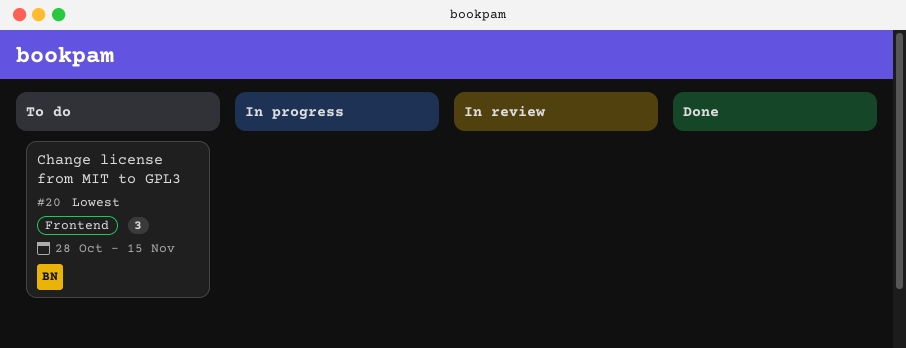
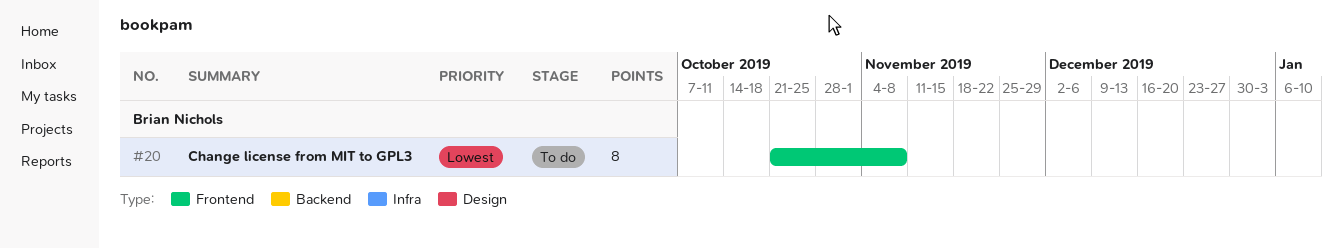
#20, estimate: 3 -> 8
#20, start: Oct 28 -> Oct 21
#20, due: Nov 15 -> Nov 8

